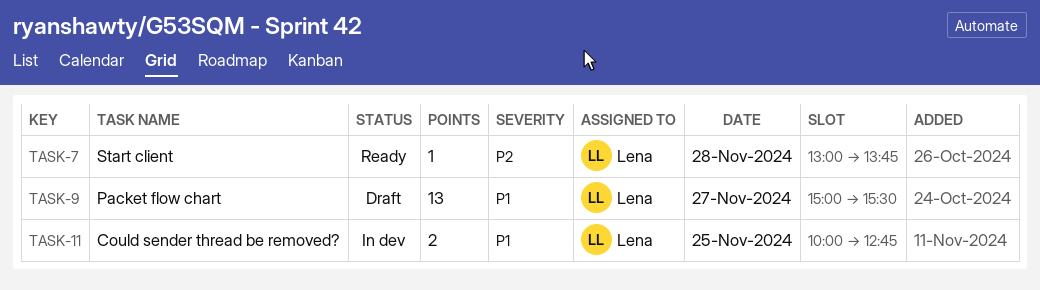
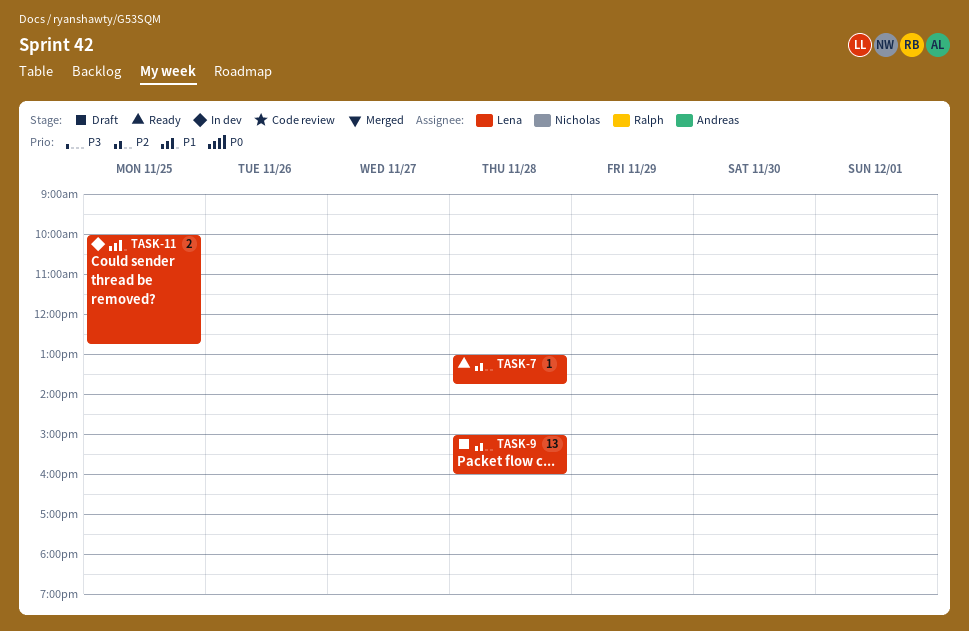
TASK-9, priority: P1 -> P2
TASK-9, day: Nov 27 -> Nov 28
TASK-9, ends: 15:30 -> 16:00

